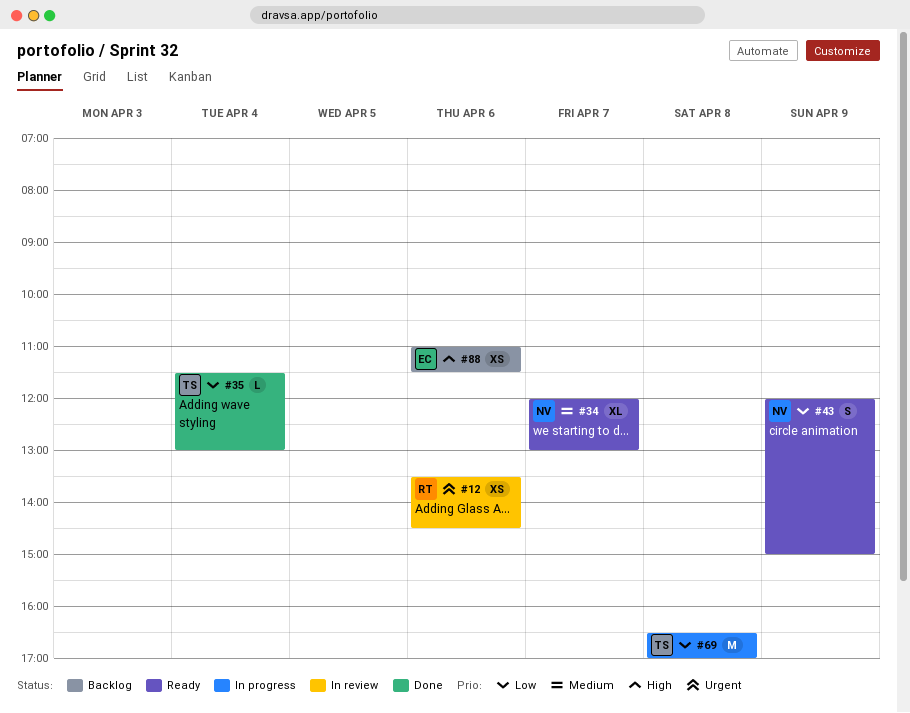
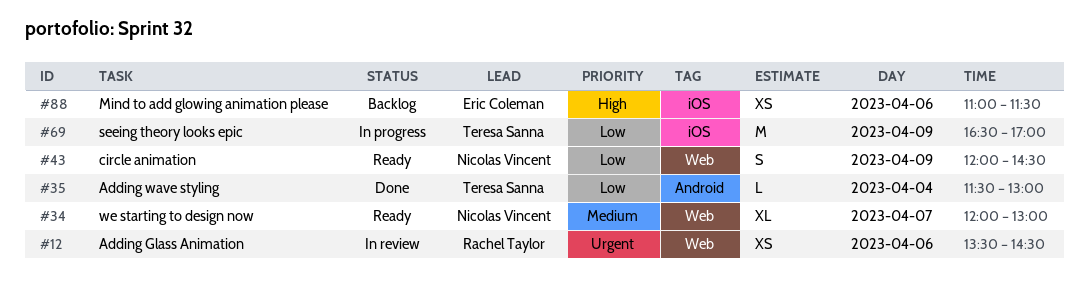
#43, ends: 15:00 -> 14:30
#69, day: Apr 8 -> Apr 9

